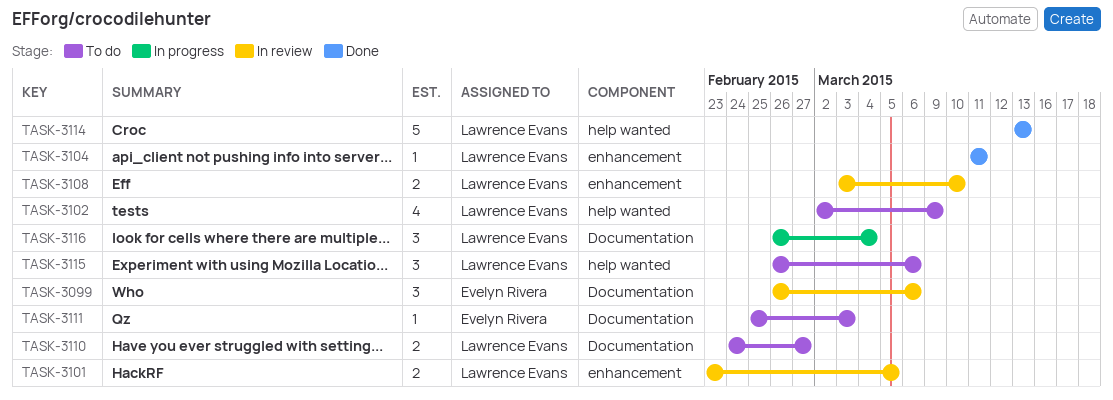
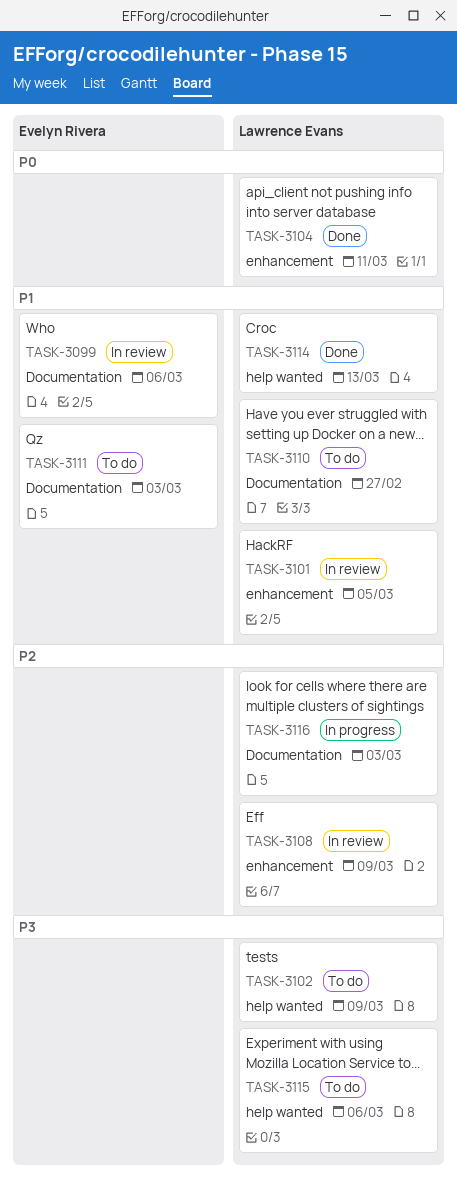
TASK-3108, due: Mar 10 -> Mar 9
TASK-3116, due: Mar 4 -> Mar 3

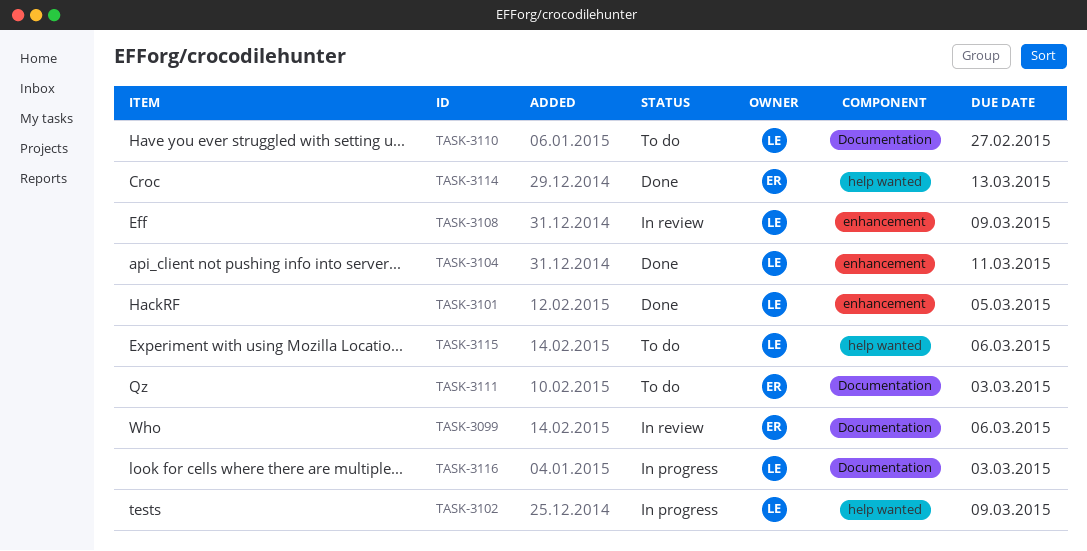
TASK-3101, status: In review -> Done
TASK-3102, status: To do -> In progress
TASK-3114, owner: Lawrence Evans -> Evelyn Rivera

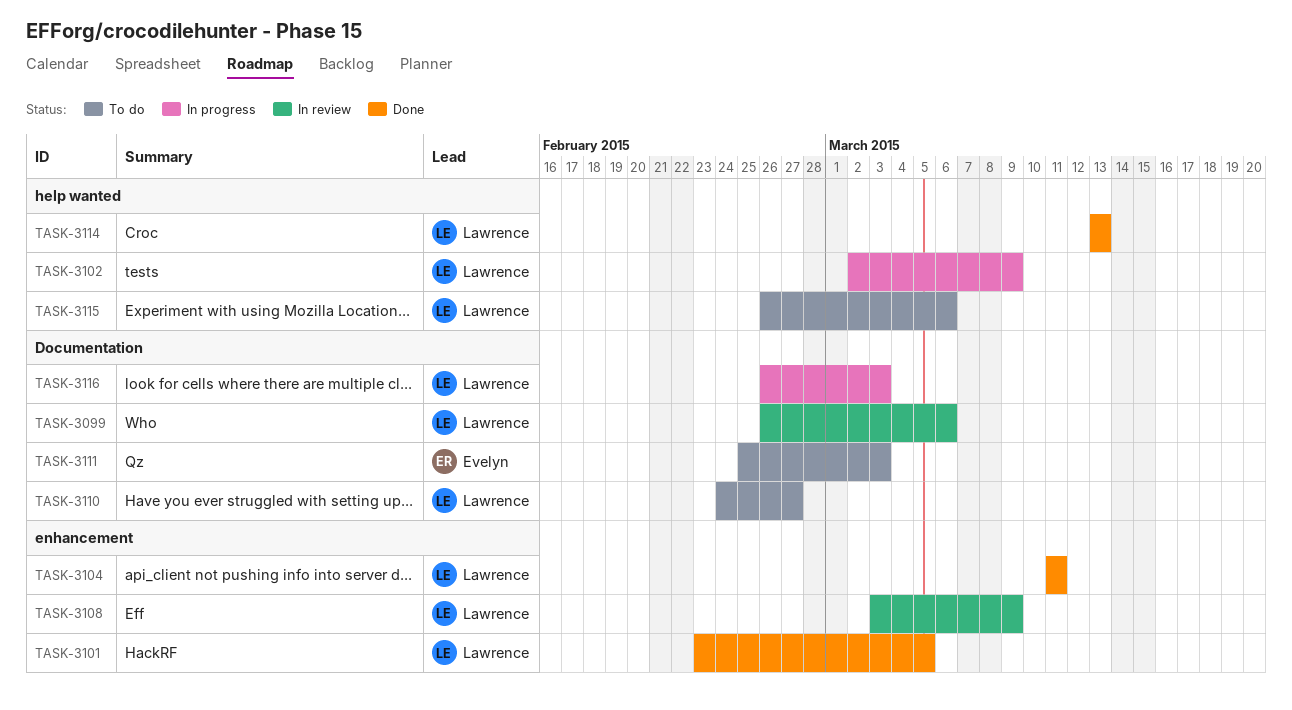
TASK-3099, owner: Evelyn -> Lawrence
TASK-3114, owner: Evelyn -> Lawrence

